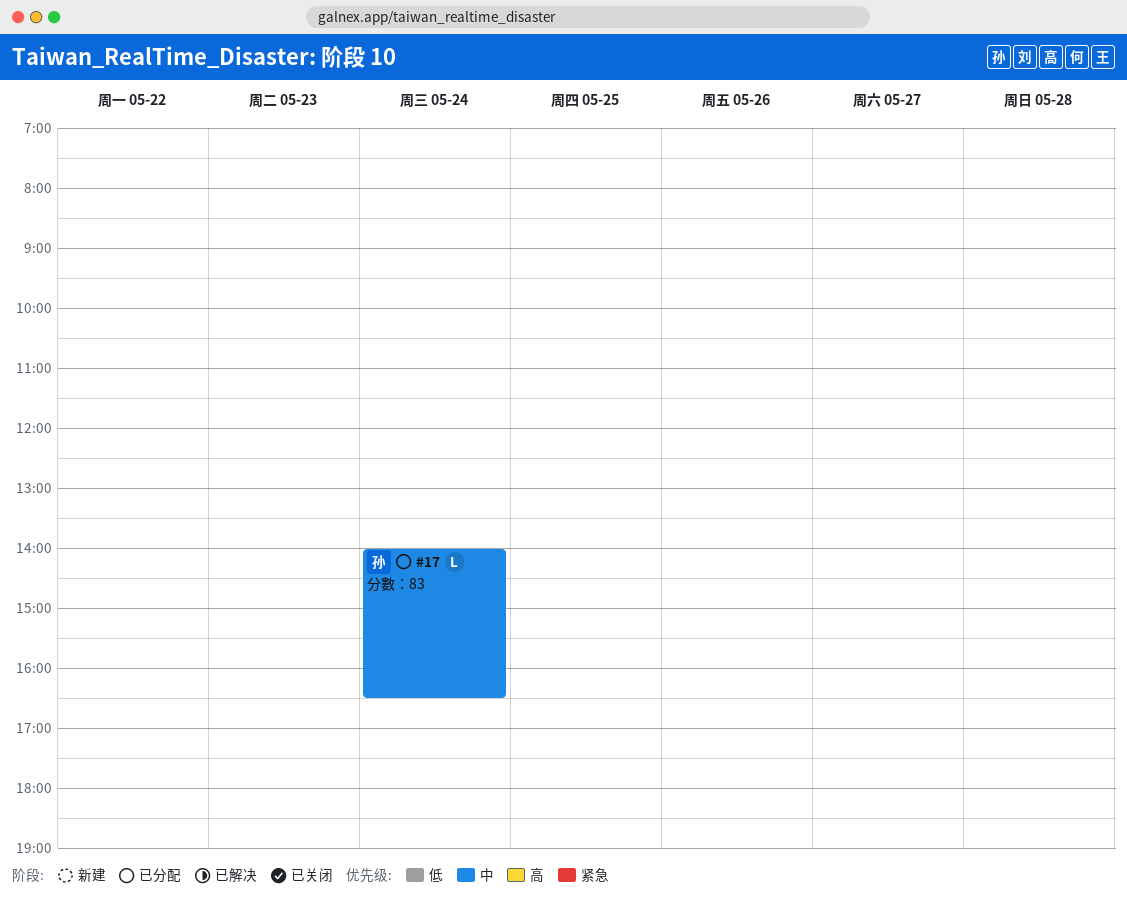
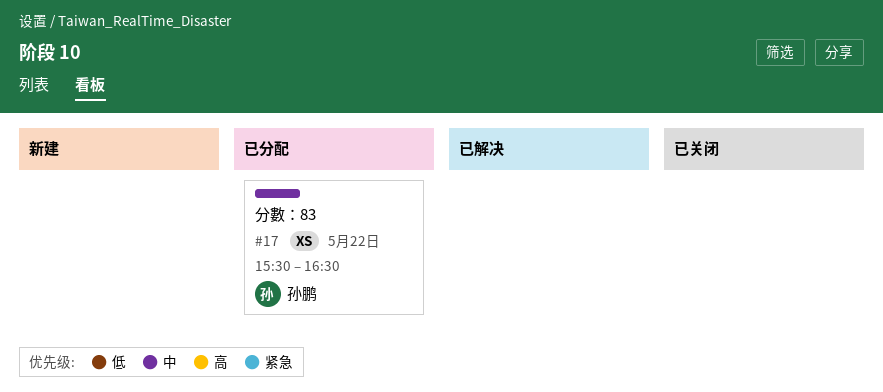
#17, estimate: L -> XS
#17, day: May 24 -> May 22
#17, begins: 14:00 -> 15:30

